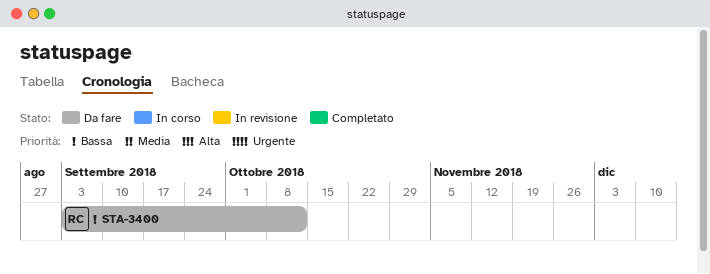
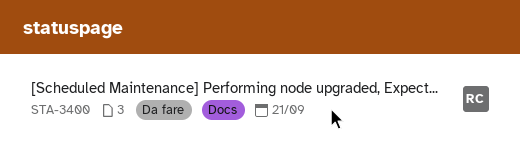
STA-3400, due: Oct 12 -> Sep 21

